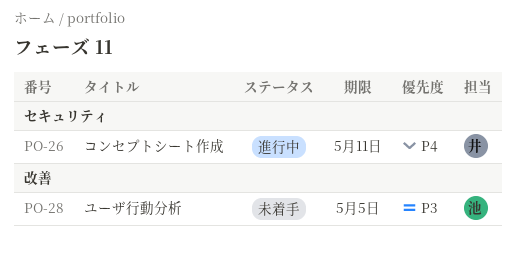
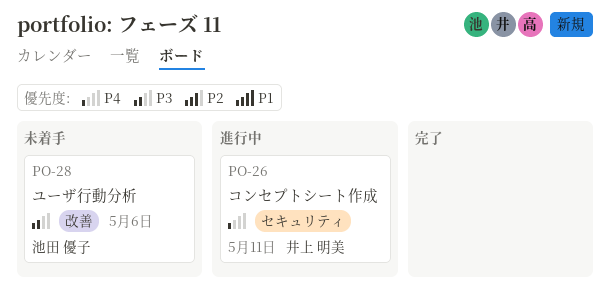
PO-28, due: May 5 -> May 6

